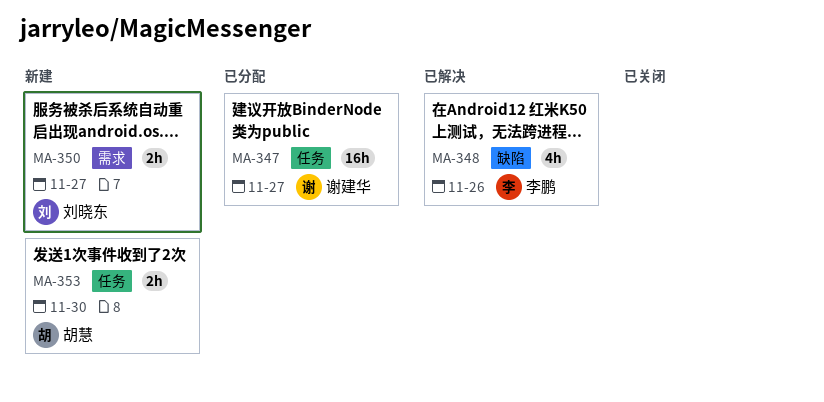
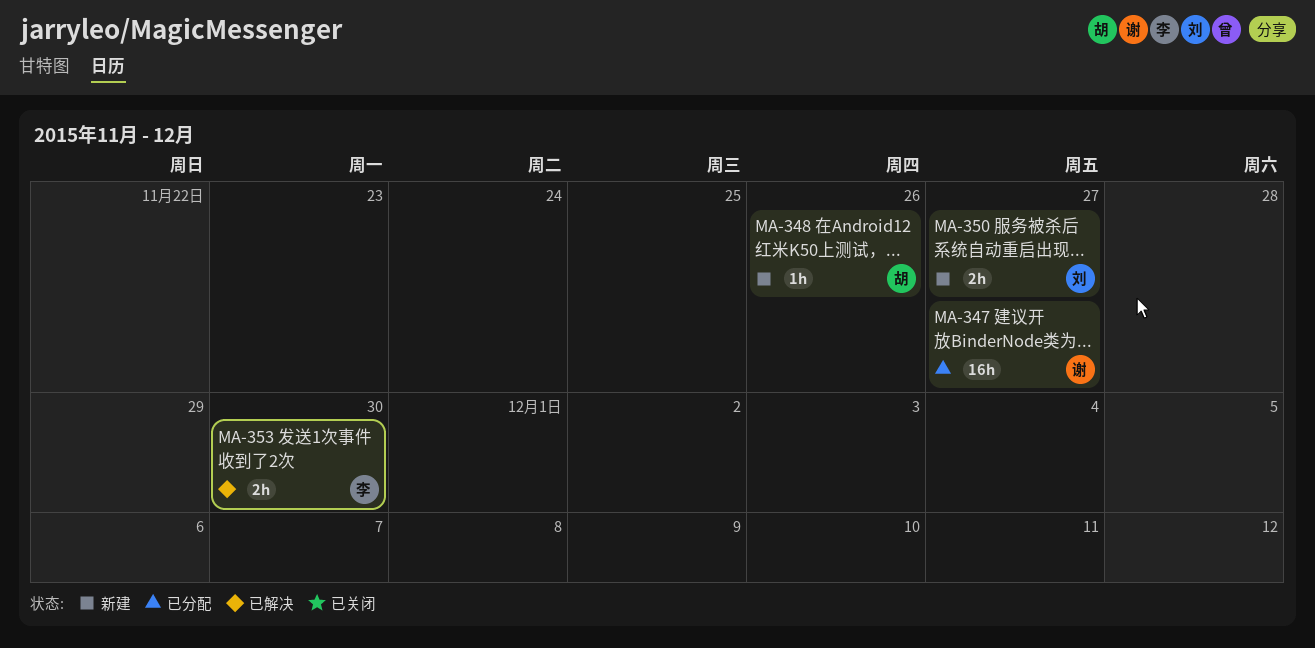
MA-348, status: 已解决 -> 新建
MA-348, owner: 李鹏 -> 胡慧
MA-348, estimate: 4h -> 1h
MA-353, status: 新建 -> 已解决
MA-353, owner: 胡慧 -> 李鹏

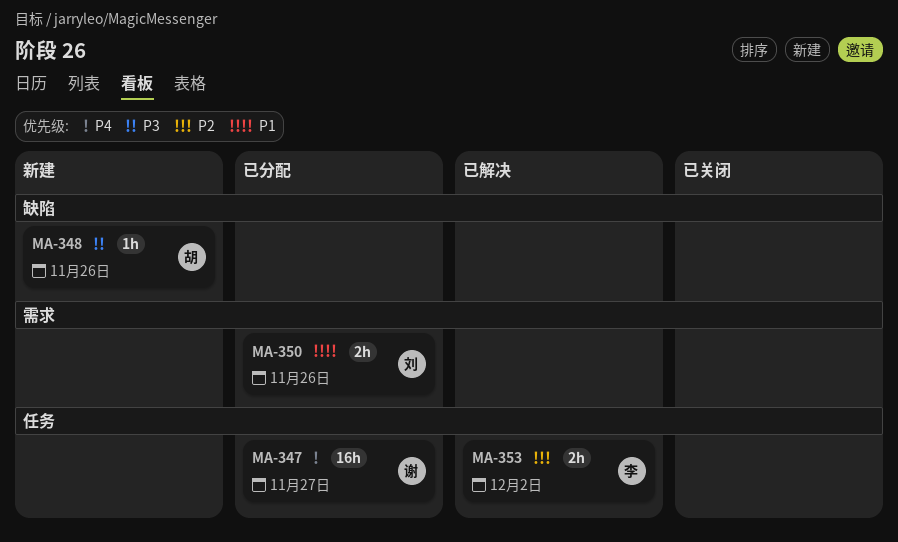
MA-350, status: 新建 -> 已分配
MA-350, due: Nov 27 -> Nov 26
MA-353, due: Nov 30 -> Dec 2

